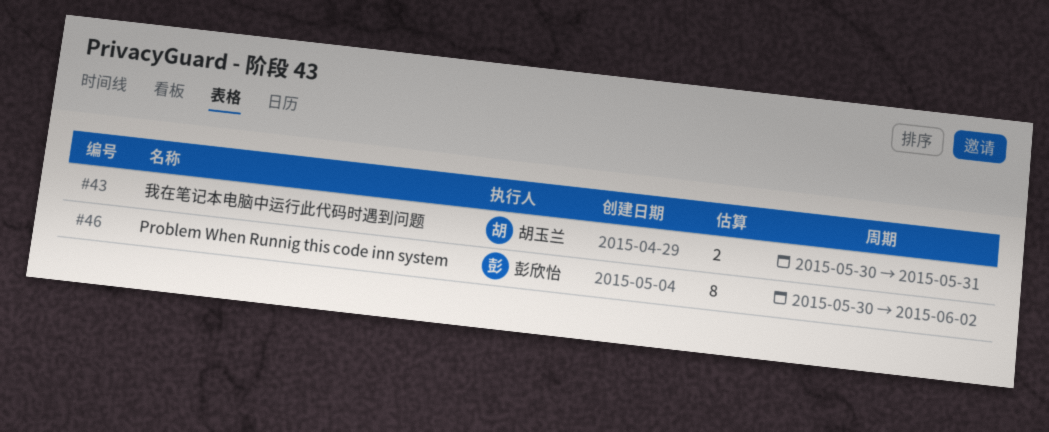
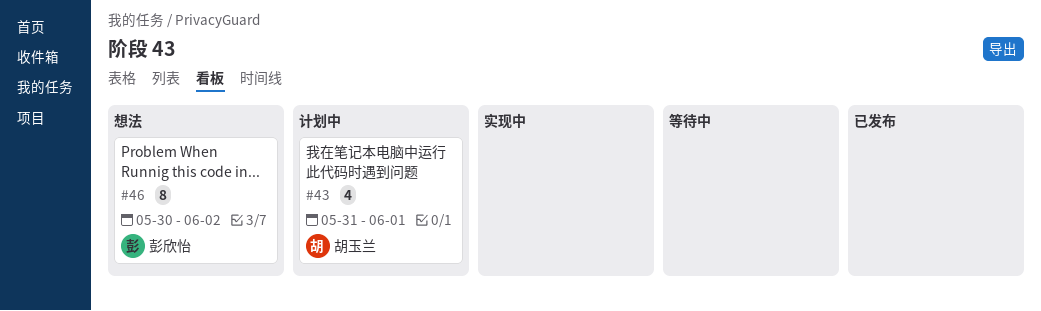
#43, estimate: 2 -> 4
#43, start: May 30 -> May 31
#43, due: May 31 -> Jun 1

